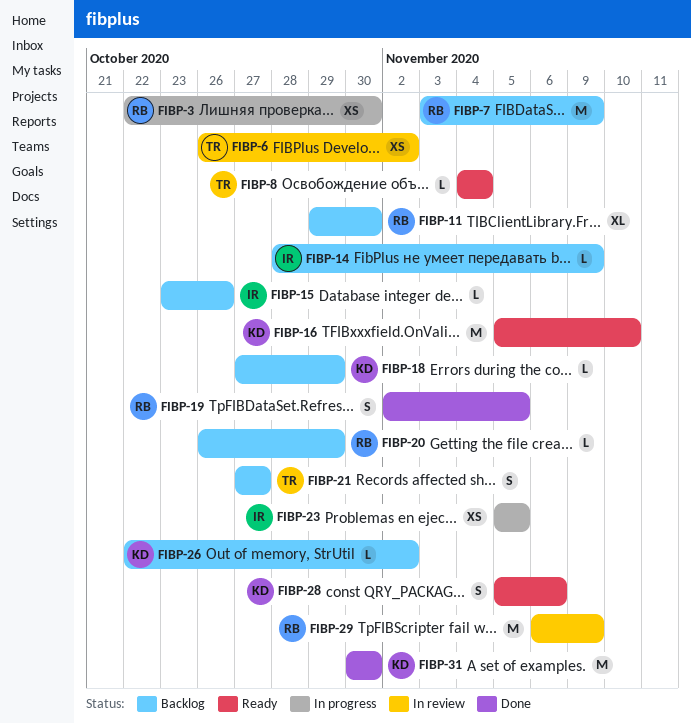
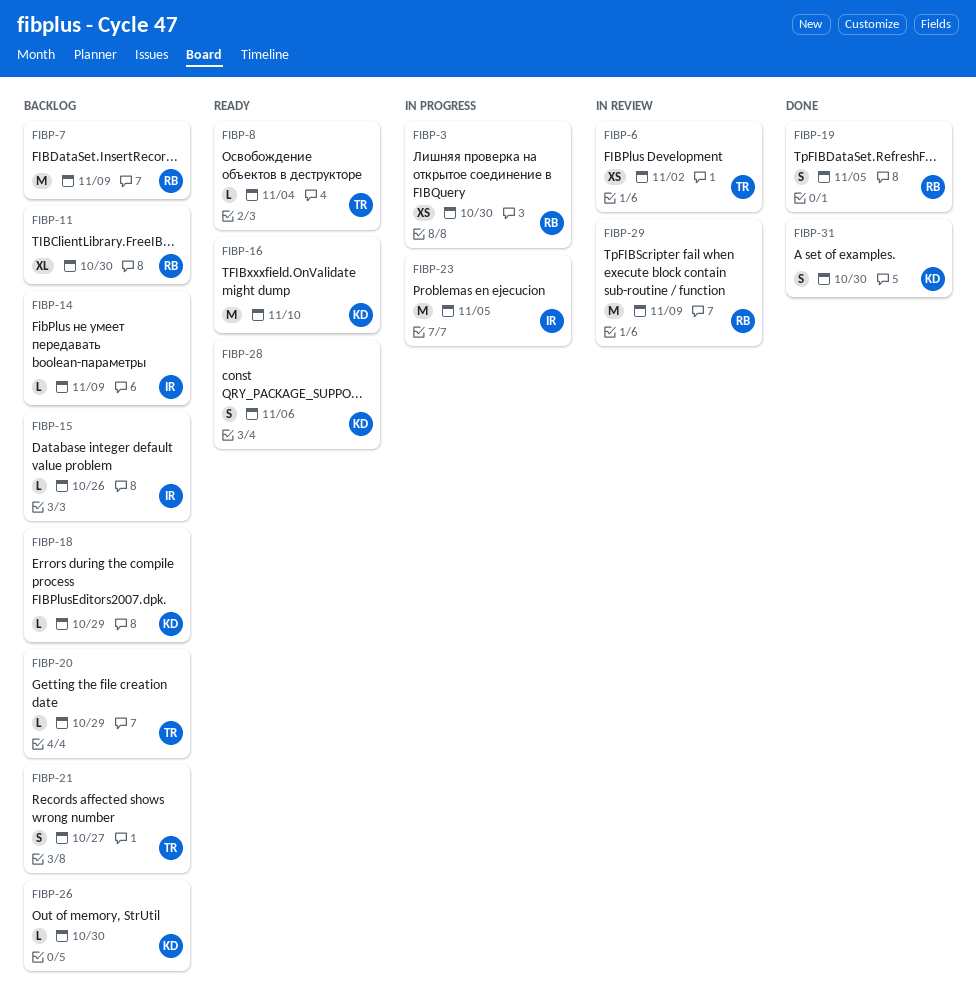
FIBP-20, owner: RB -> TR
FIBP-23, estimate: XS -> M
FIBP-26, due: Nov 2 -> Oct 30
FIBP-31, estimate: M -> S

